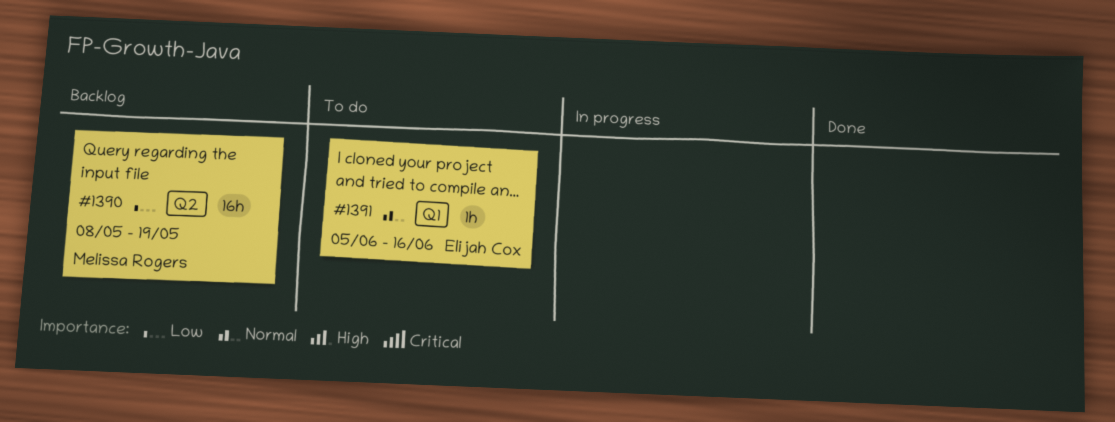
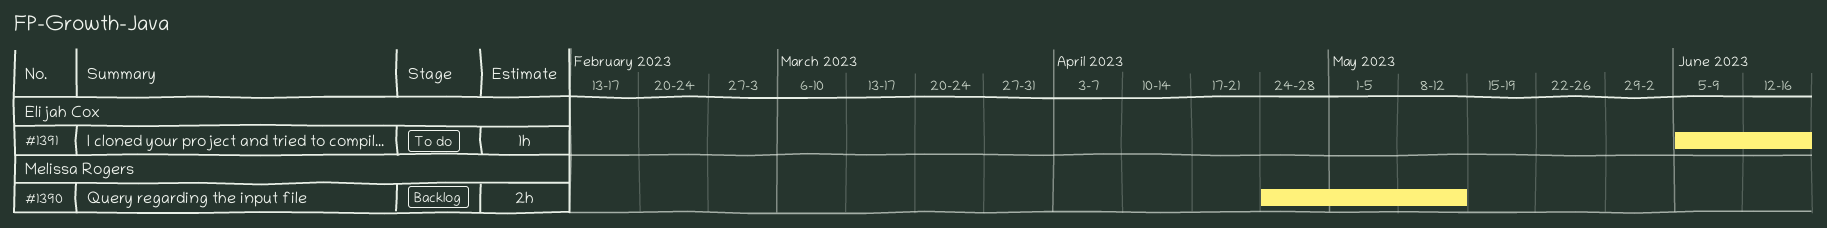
#1390, estimate: 16h -> 2h
#1390, start: May 8 -> Apr 24
#1390, due: May 19 -> May 12

